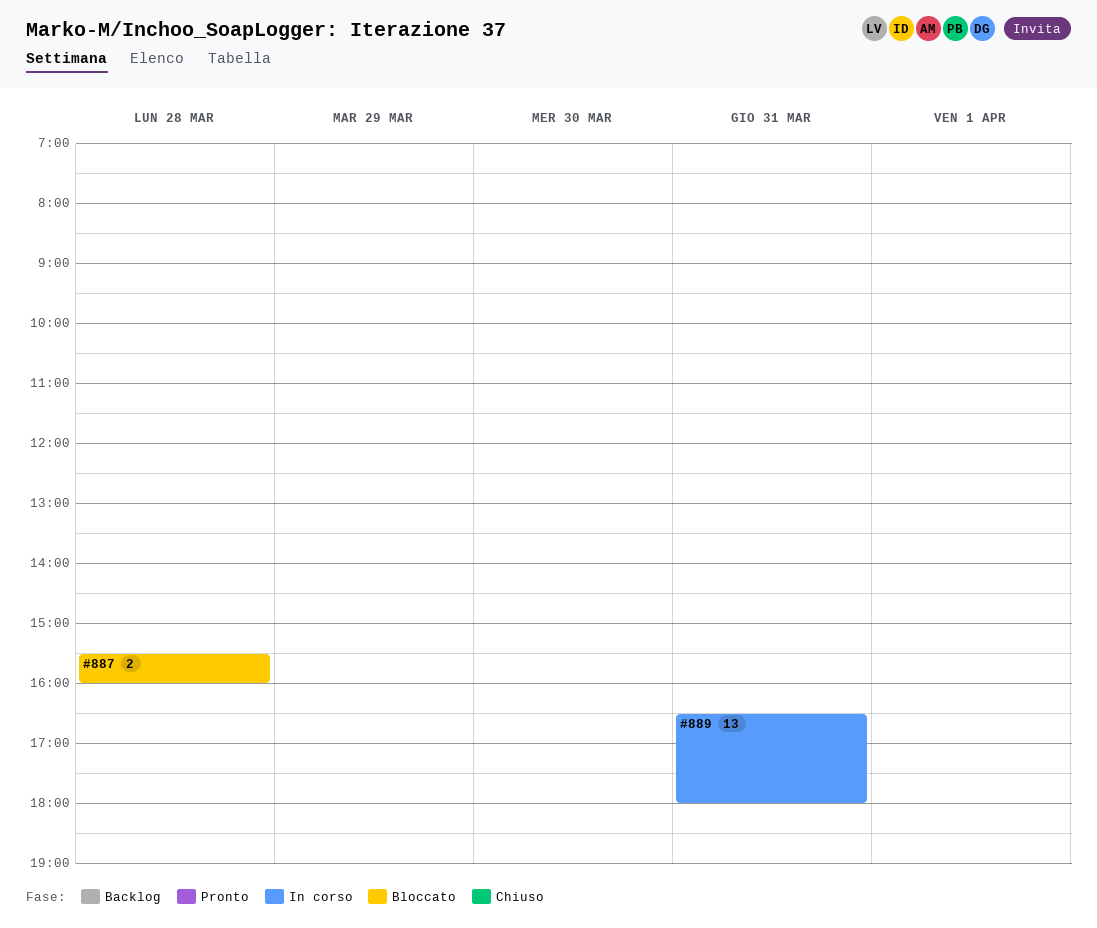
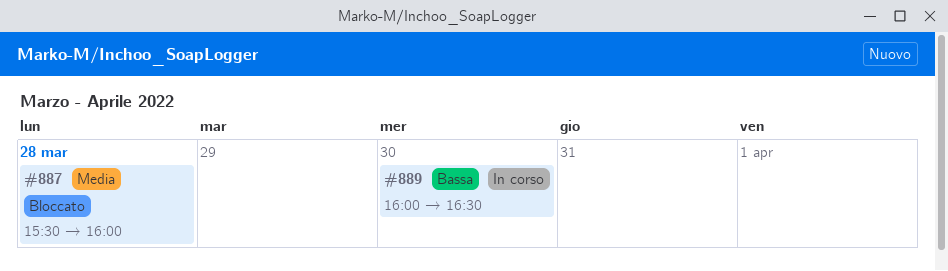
#889, day: Mar 31 -> Mar 30
#889, begins: 16:30 -> 16:00
#889, ends: 18:00 -> 16:30

